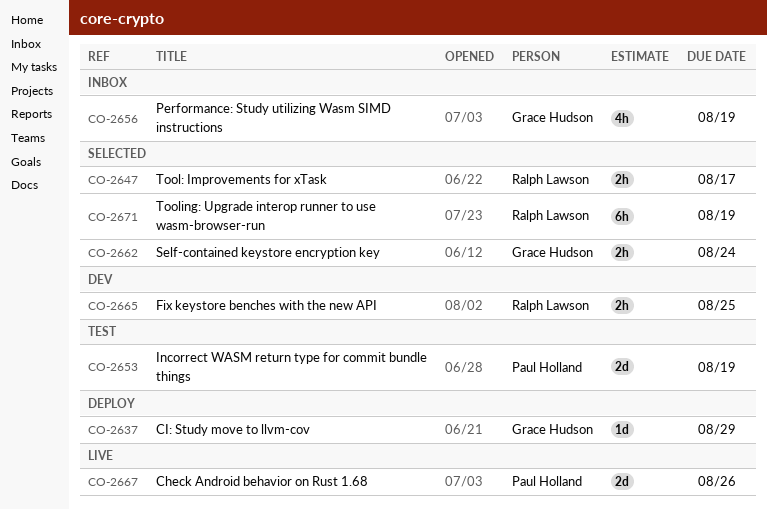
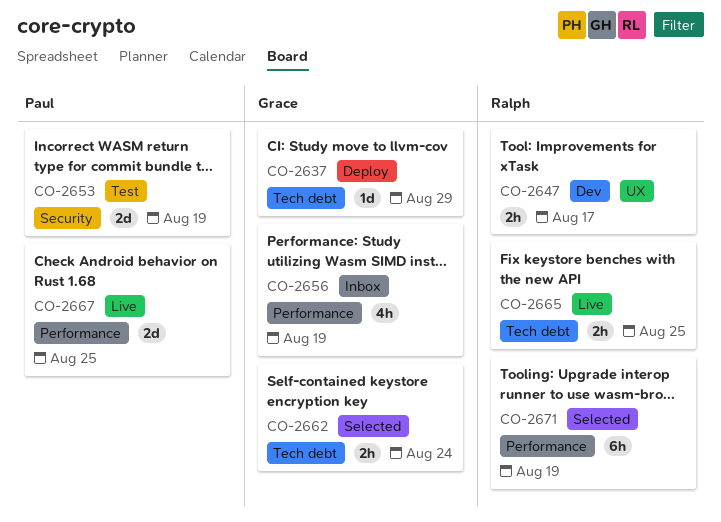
CO-2647, status: Selected -> Dev
CO-2665, status: Dev -> Live
CO-2667, due: Aug 26 -> Aug 25

